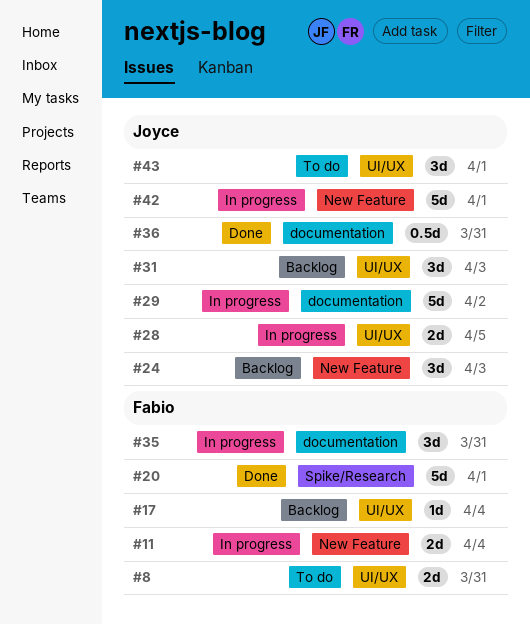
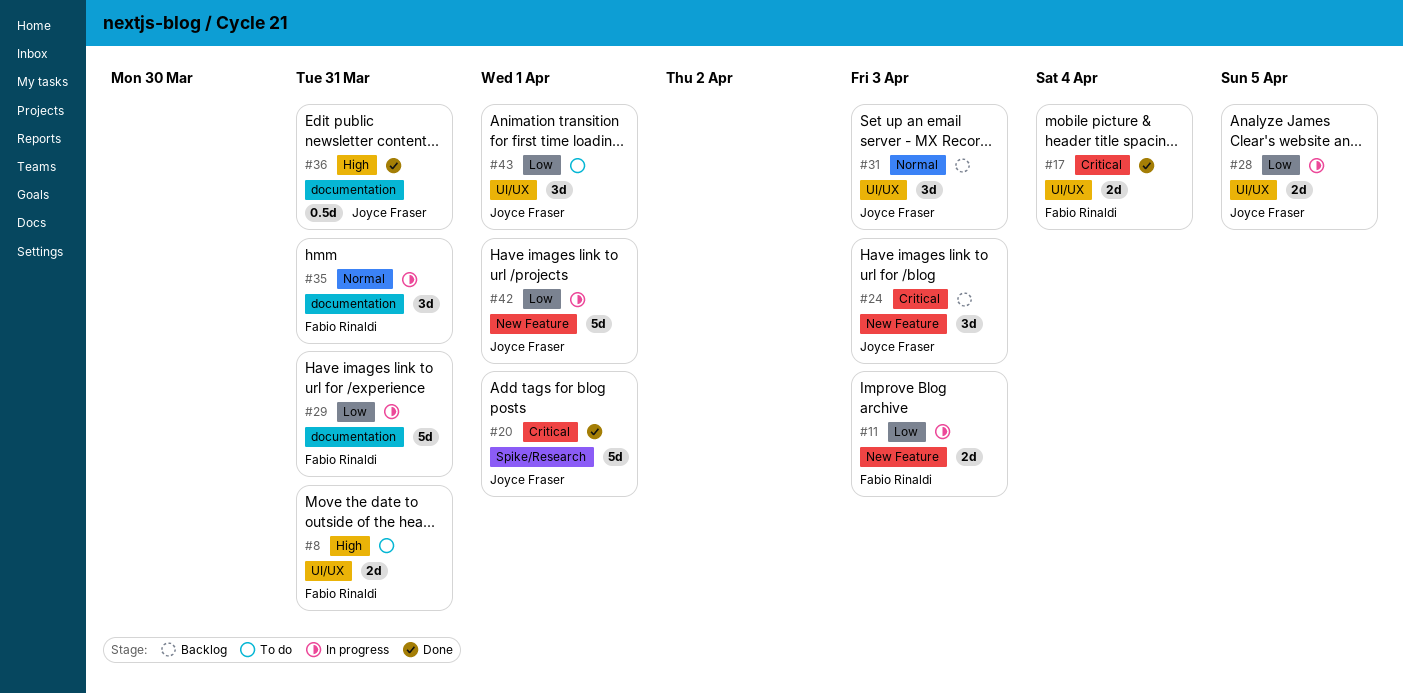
#11, due: Apr 4 -> Apr 3
#17, status: Backlog -> Done
#17, estimate: 1d -> 2d
#20, owner: Fabio Rinaldi -> Joyce Fraser
#29, owner: Joyce Fraser -> Fabio Rinaldi
#29, due: Apr 2 -> Mar 31

